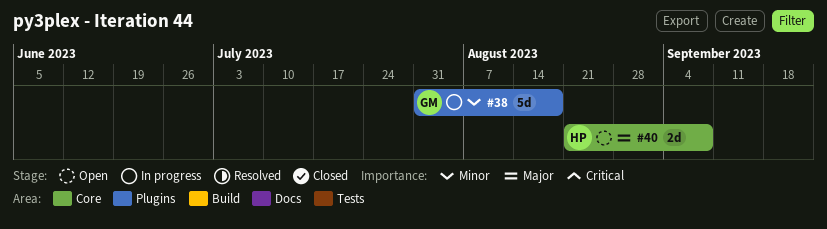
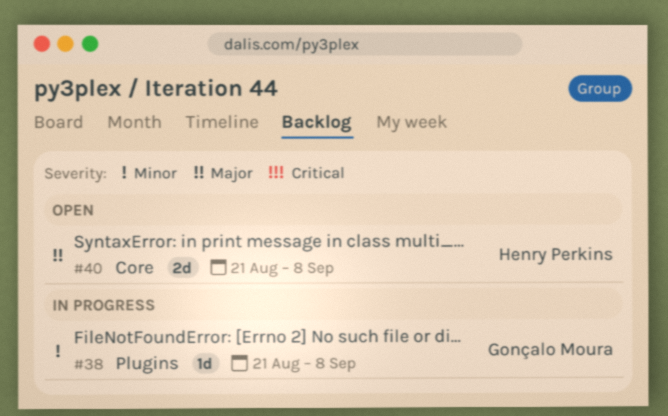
#38, estimate: 5d -> 1d
#38, start: Jul 31 -> Aug 21
#38, due: Aug 18 -> Sep 8

